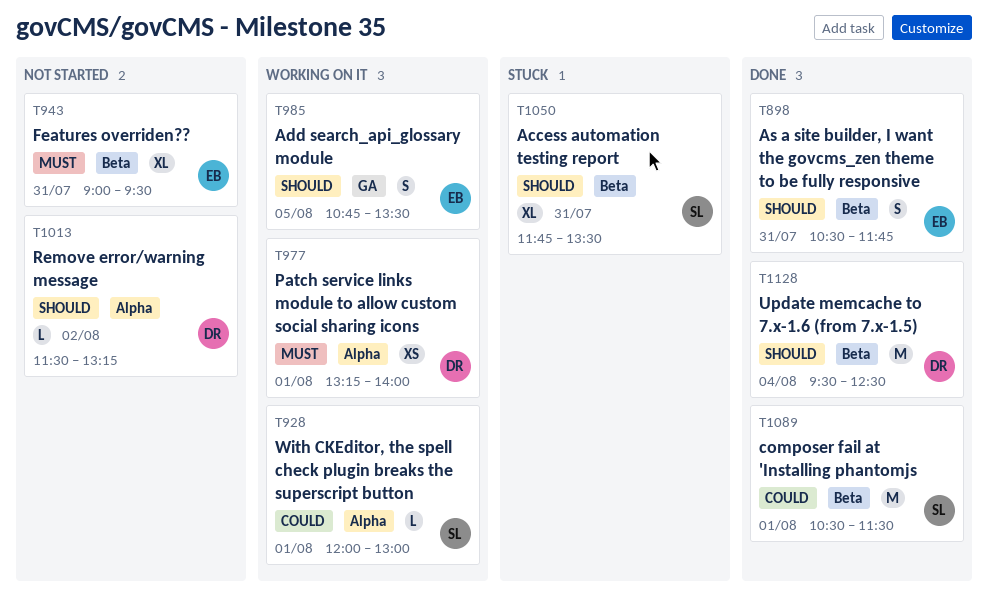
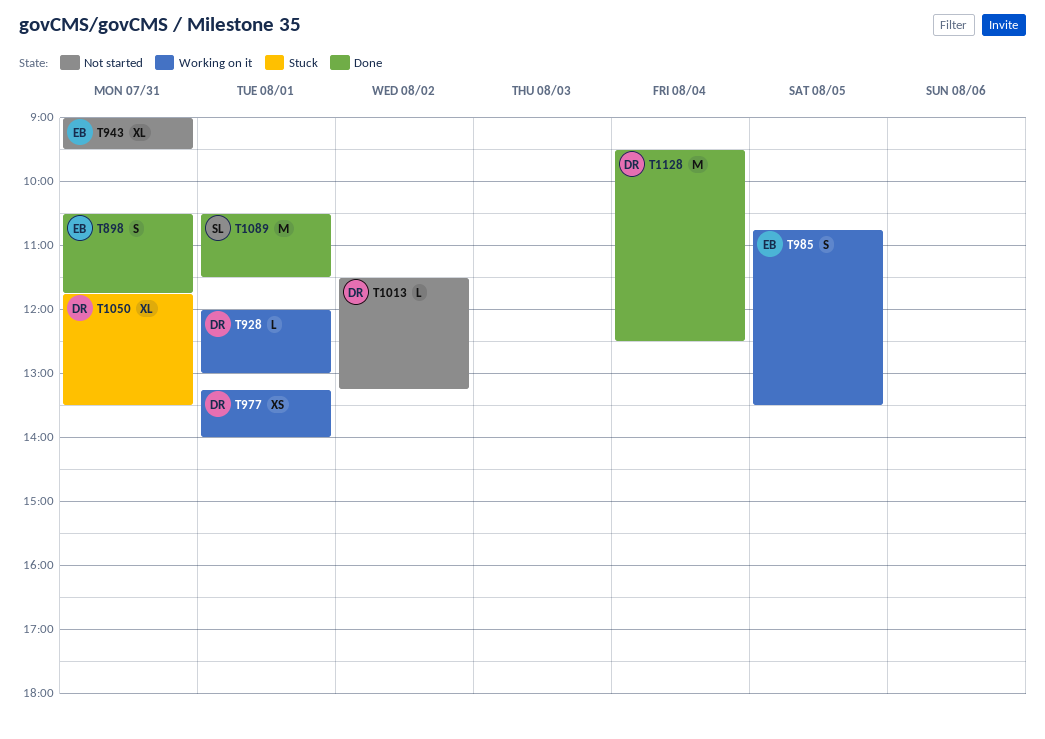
T928, owner: SL -> DR
T1050, owner: SL -> DR

